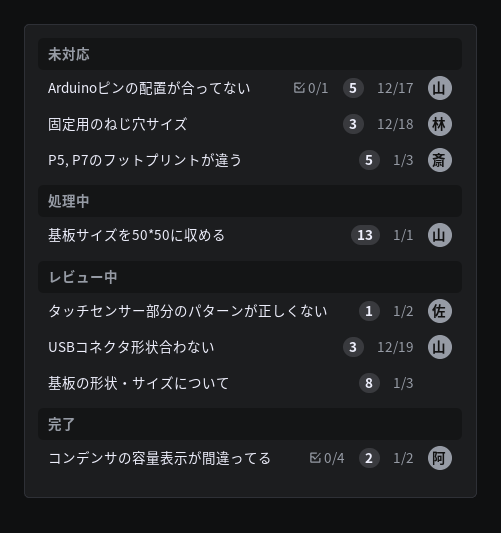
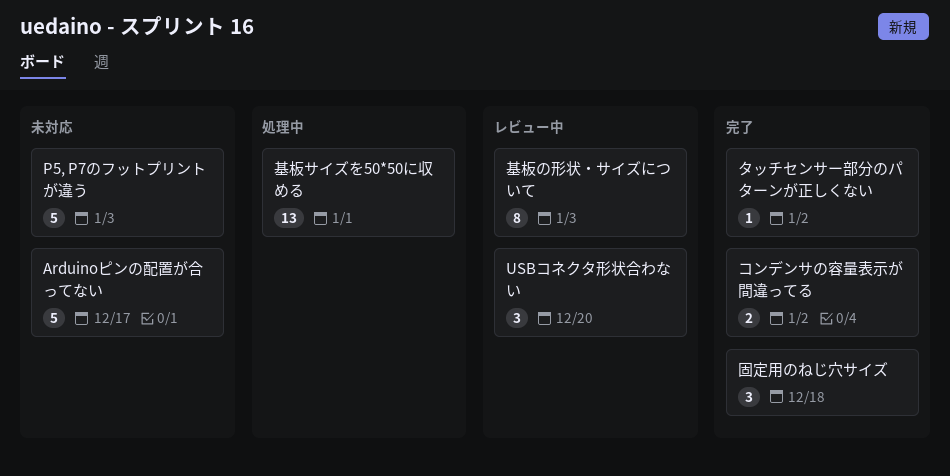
USBコネクタ形状合わない, due: Dec 19 -> Dec 20
タッチセンサー部分のパターンが正しくない, status: レビュー中 -> 完了
固定用のねじ穴サイズ, status: 未対応 -> 完了

